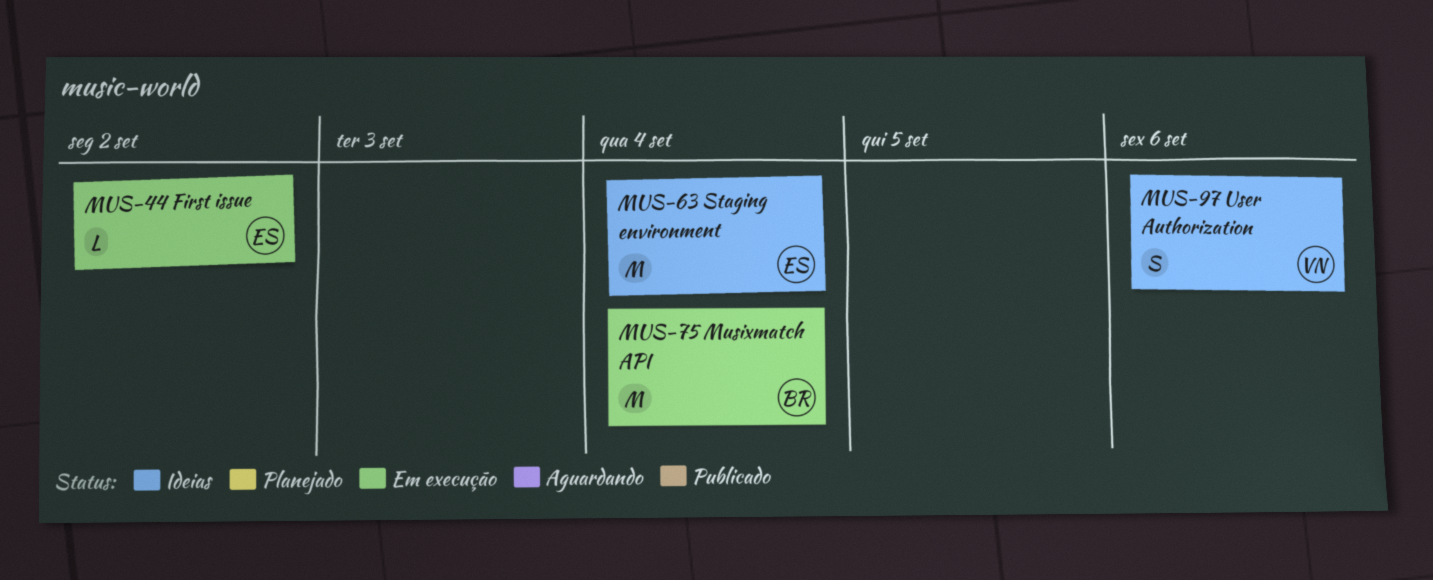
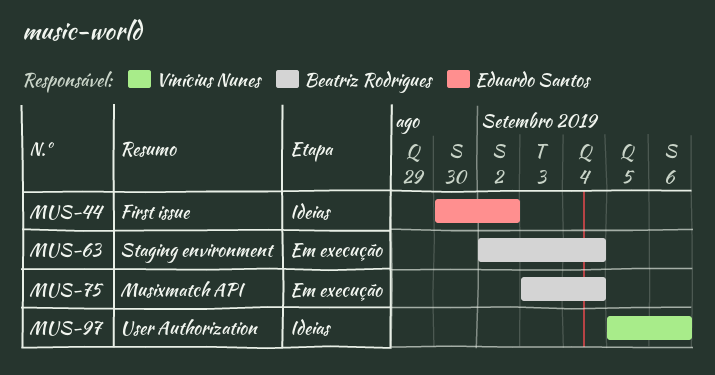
MUS-44, status: Em execução -> Ideias
MUS-63, status: Ideias -> Em execução
MUS-63, owner: Eduardo Santos -> Beatriz Rodrigues

